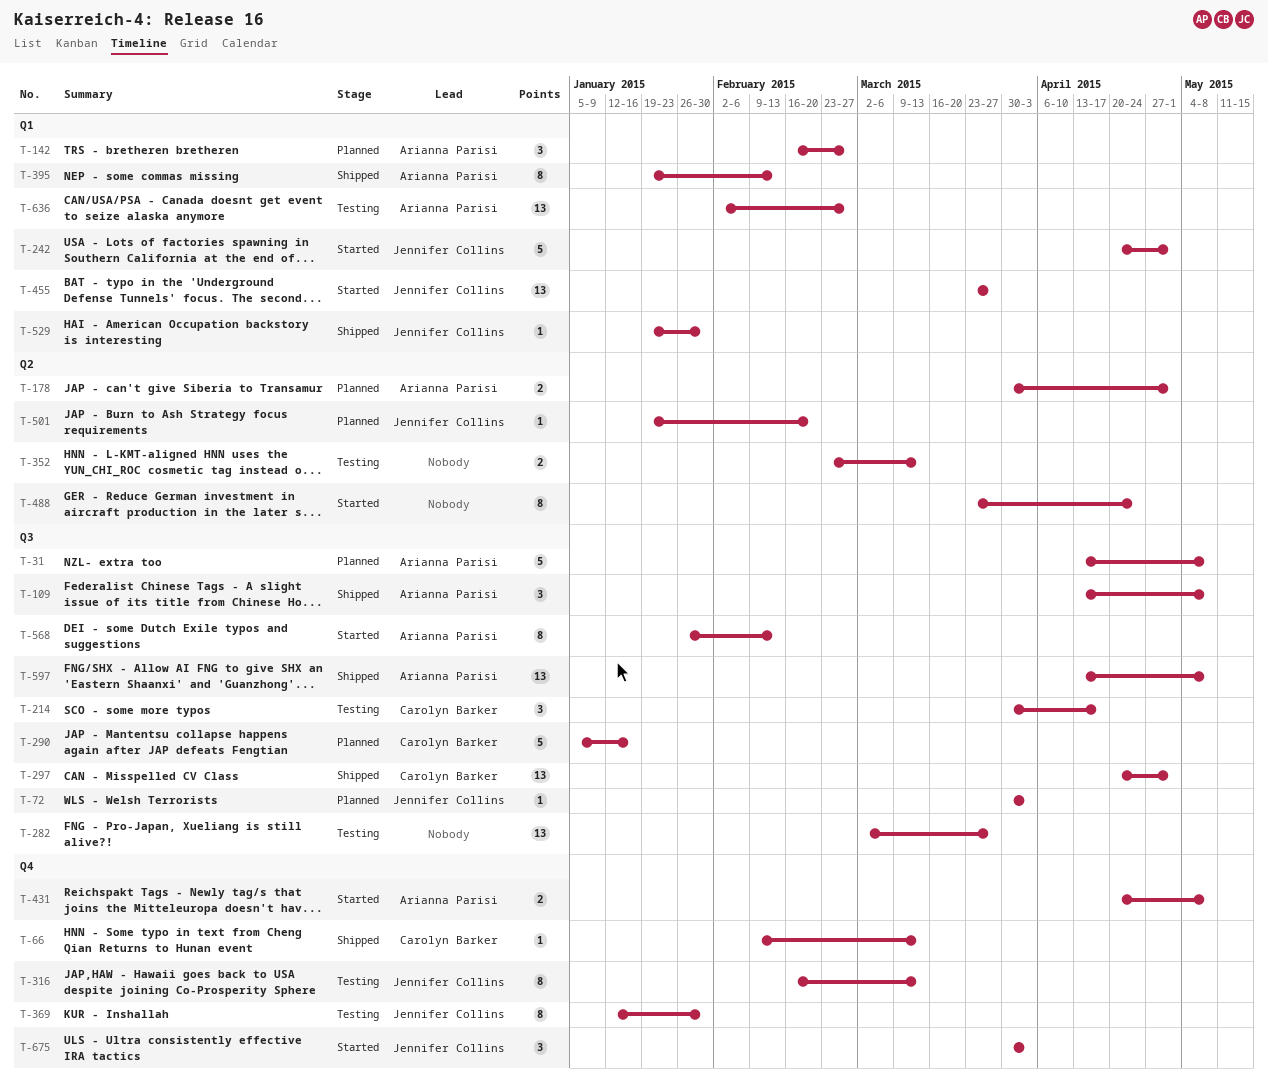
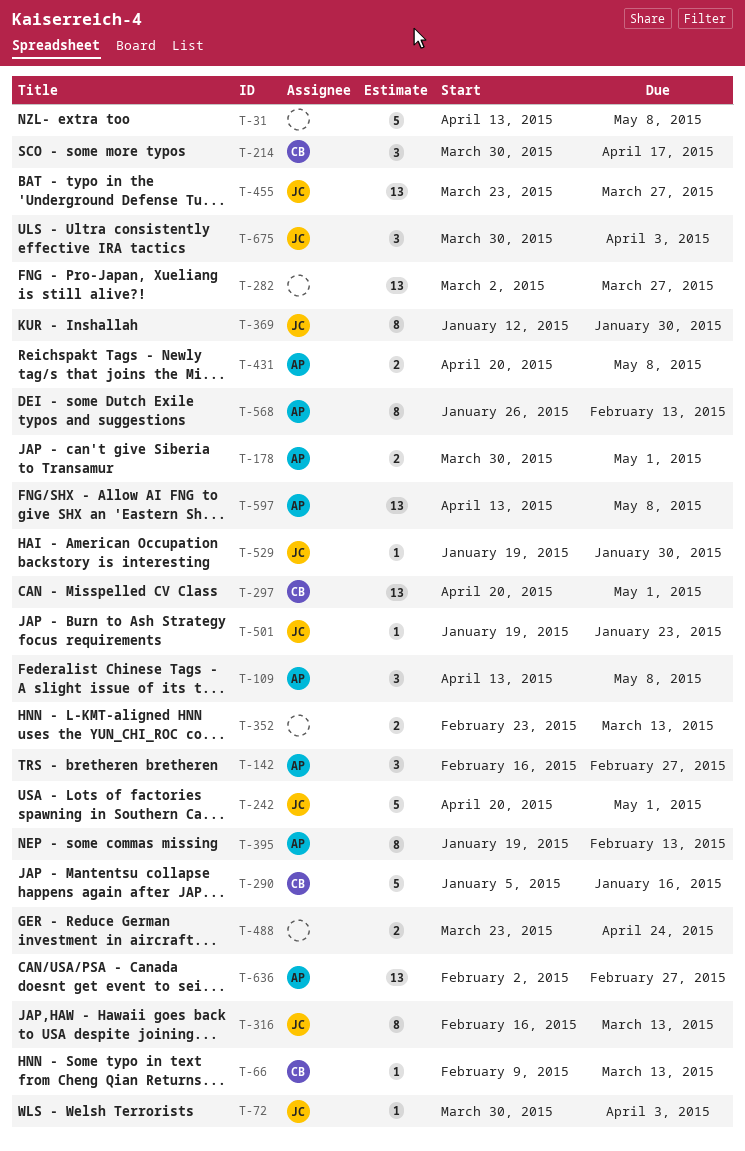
T-31, owner: Arianna Parisi -> none
T-488, estimate: 8 -> 2
T-501, due: Feb 20 -> Jan 23

